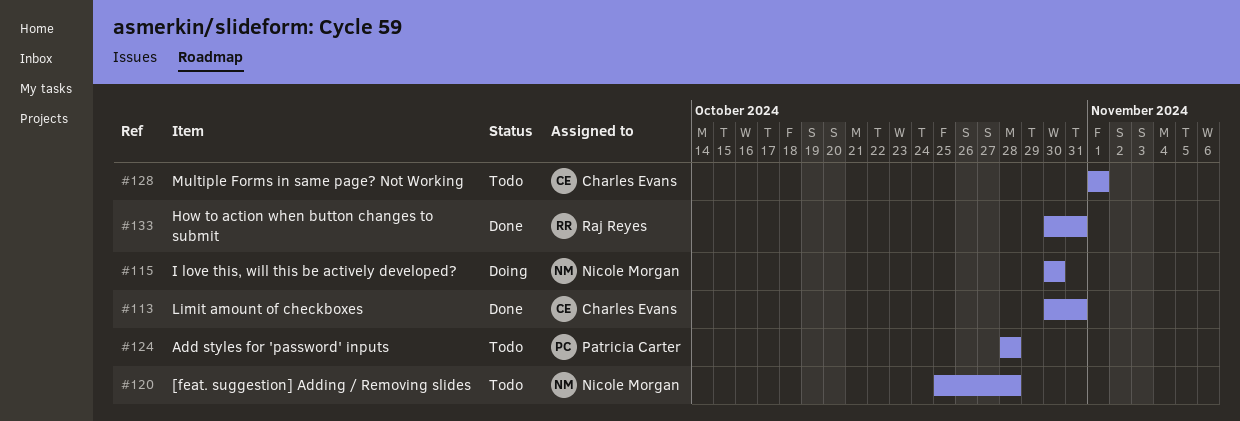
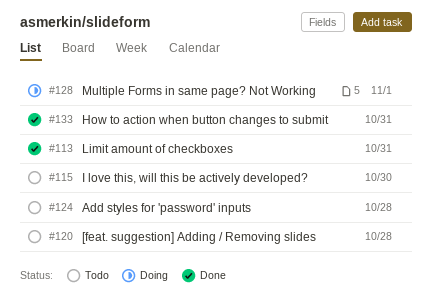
#115, status: Doing -> Todo
#128, status: Todo -> Doing

